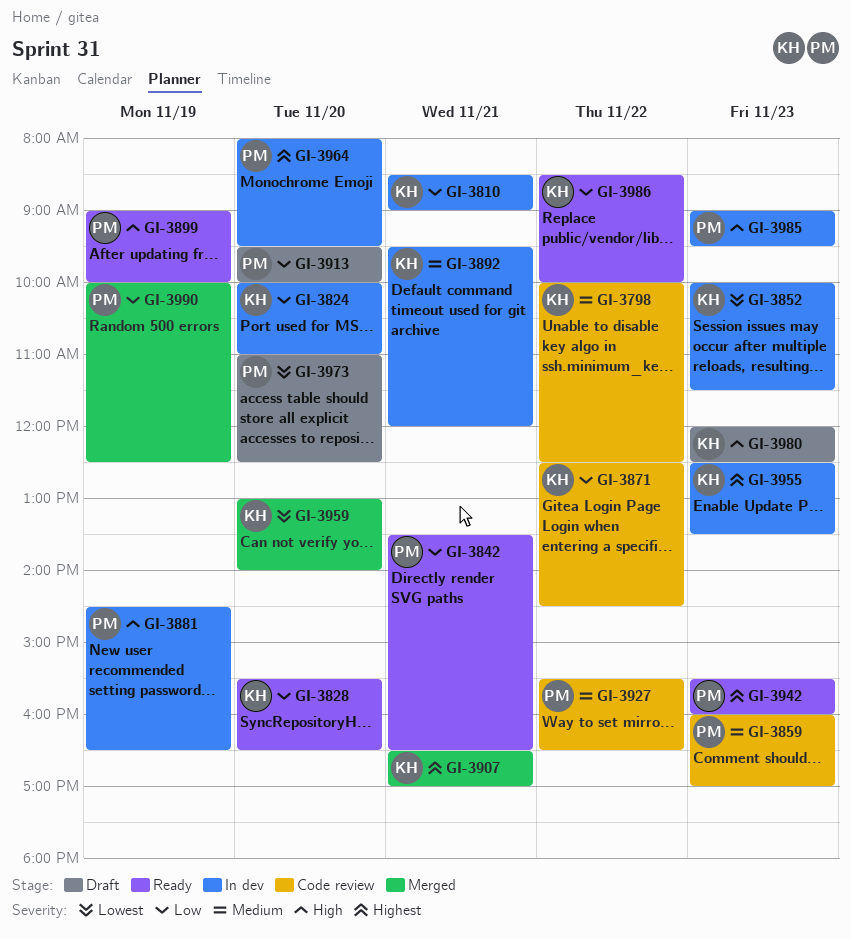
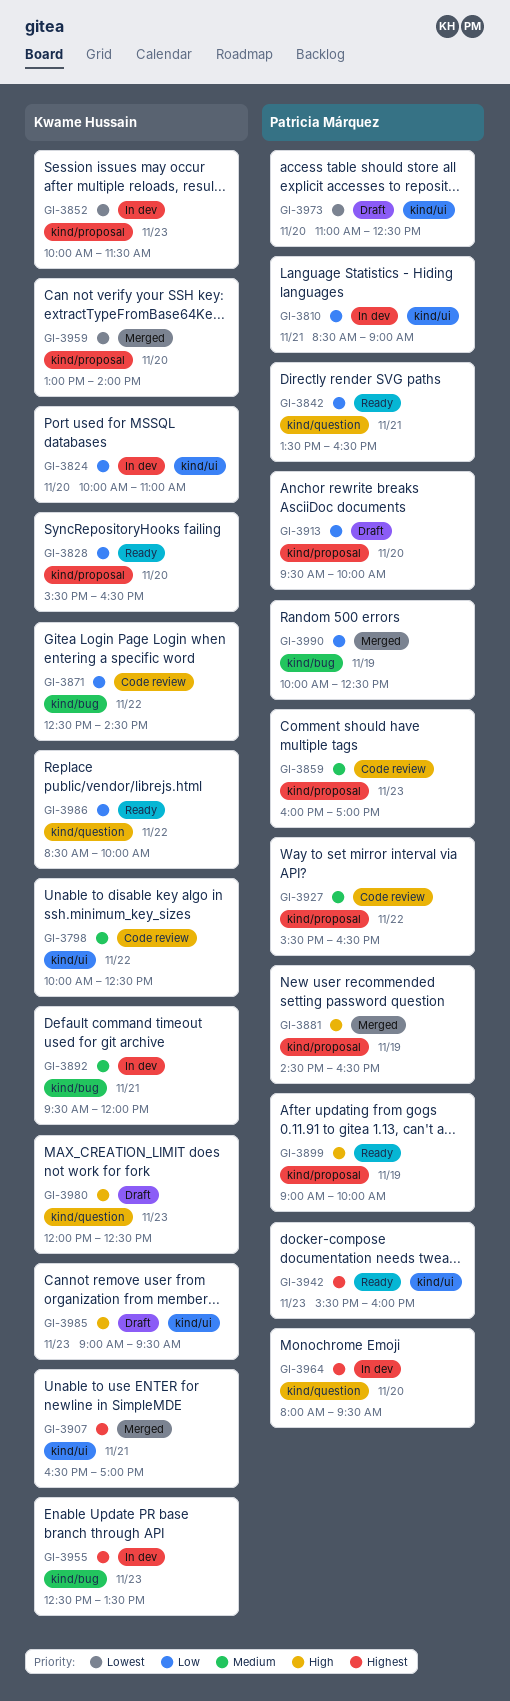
GI-3810, owner: Kwame Hussain -> Patricia Márquez
GI-3881, status: In dev -> Merged
GI-3985, status: In dev -> Draft
GI-3985, owner: Patricia Márquez -> Kwame Hussain

